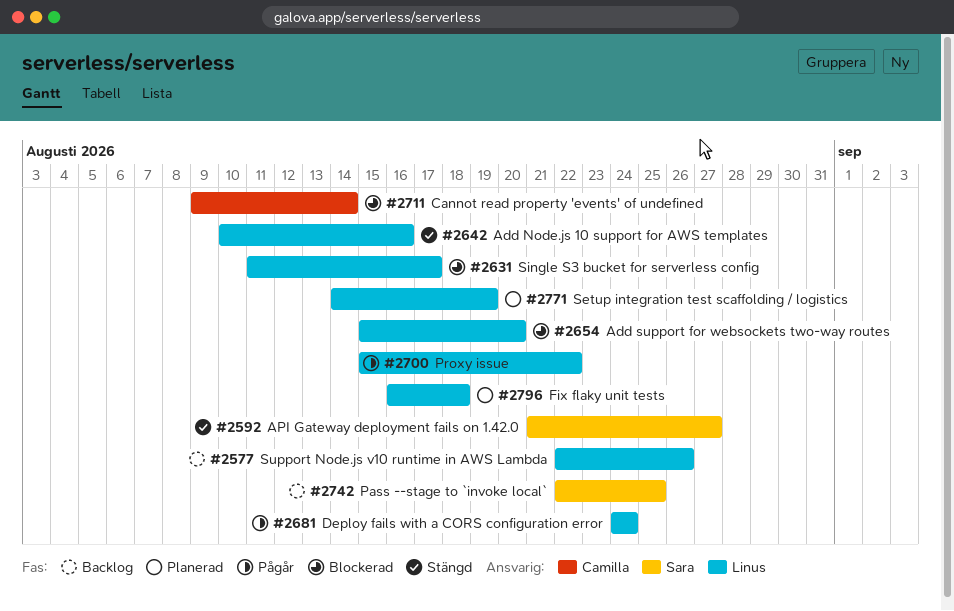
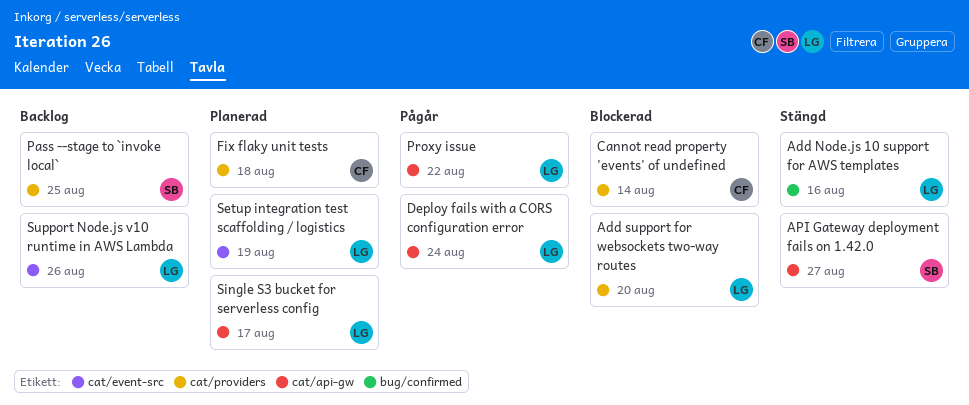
Fix flaky unit tests, owner: Linus -> Camilla
Single S3 bucket for serverless config, status: Blockerad -> Planerad

